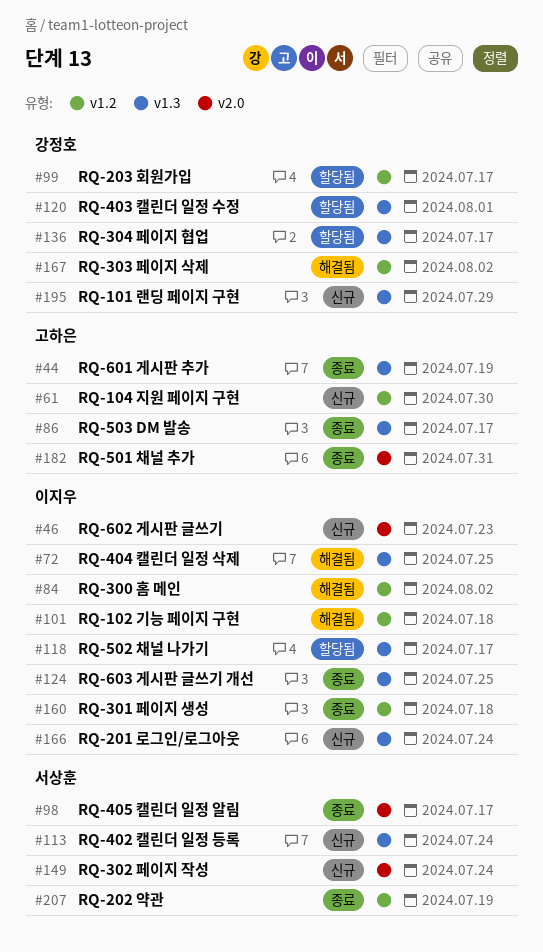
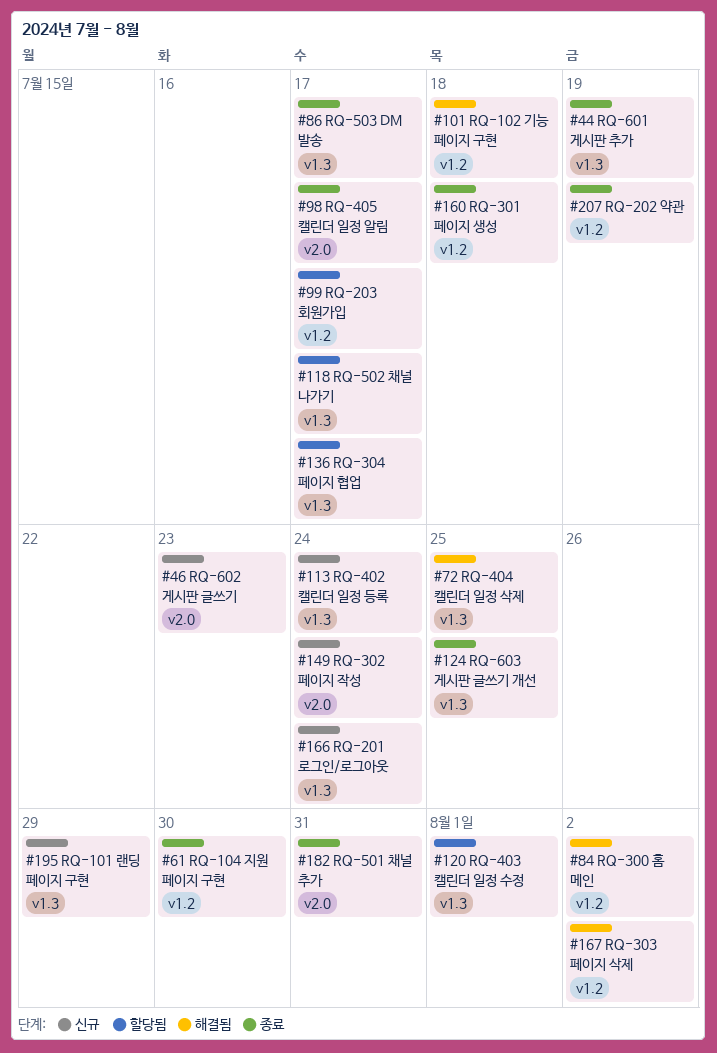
#61, status: 신규 -> 종료

